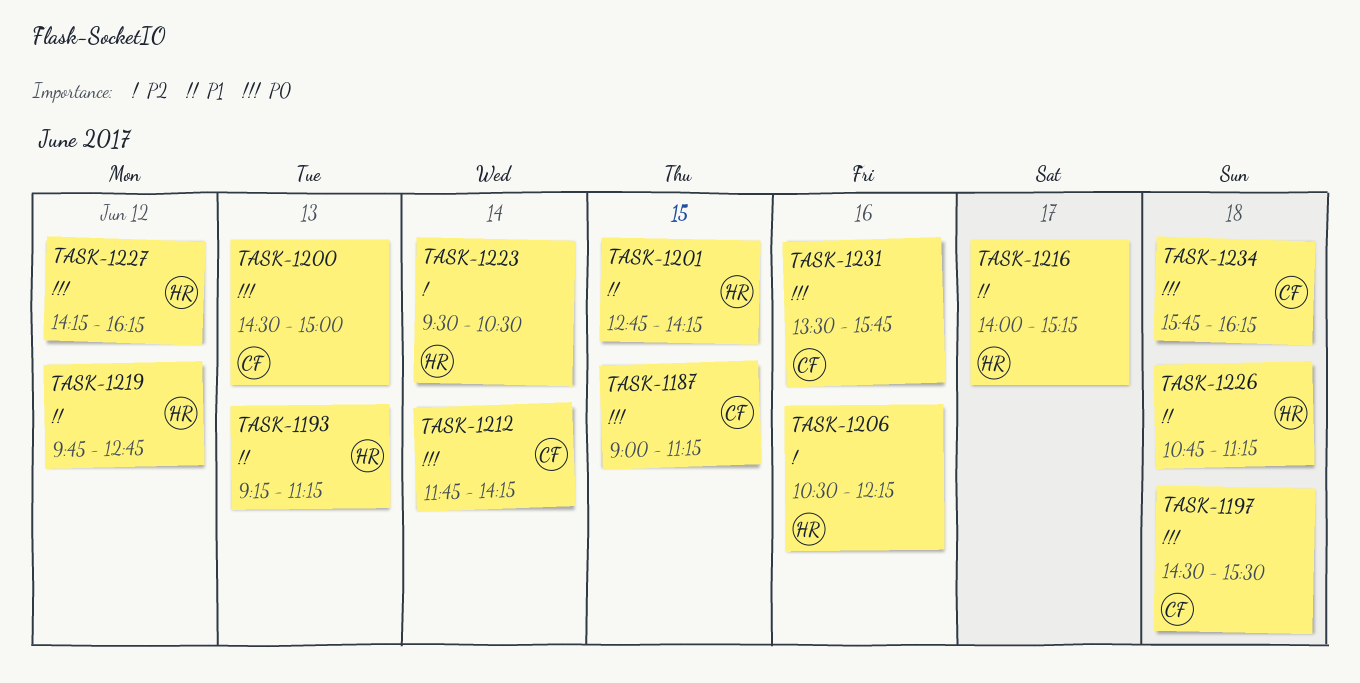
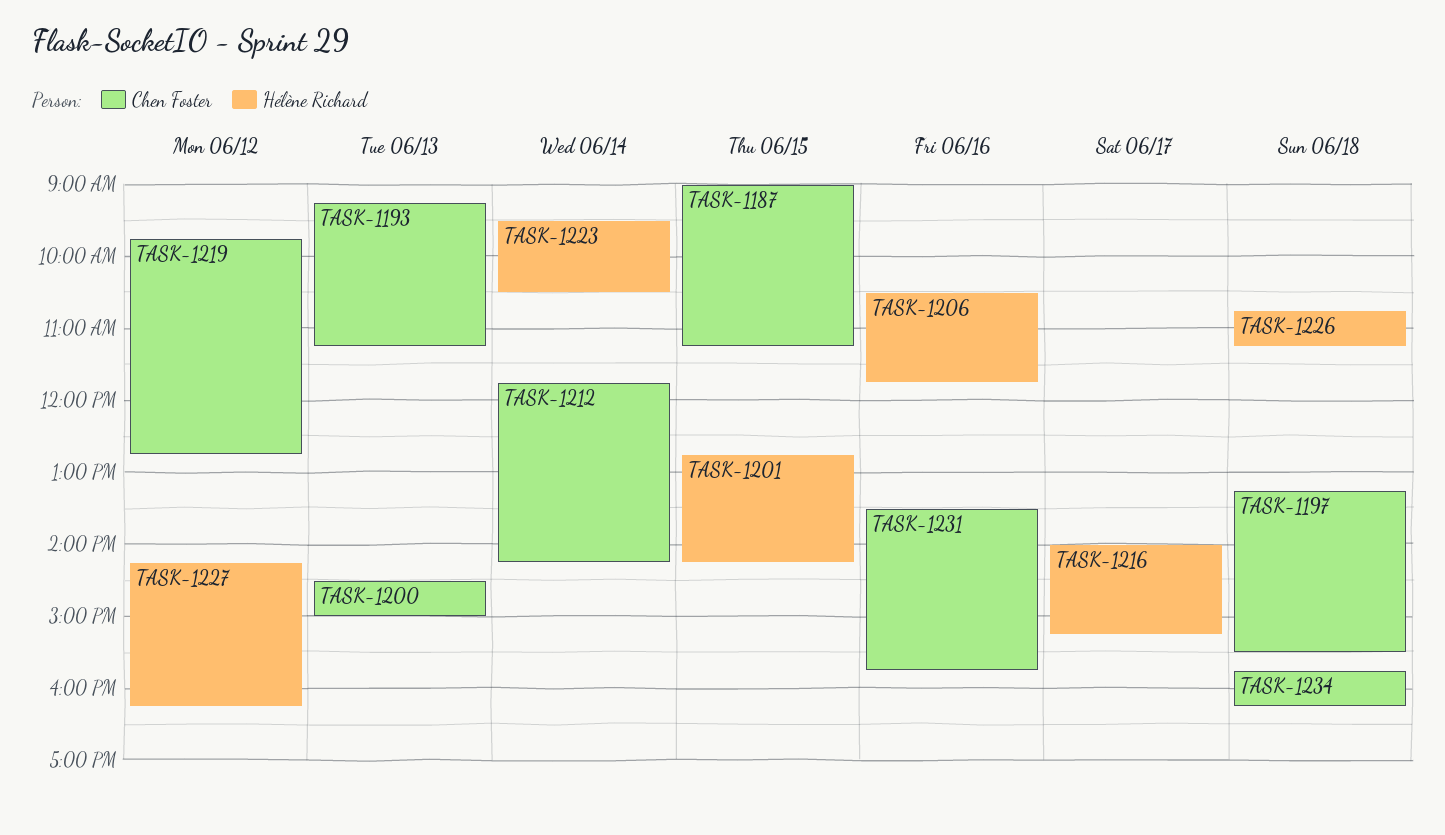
TASK-1193, owner: Hélène Richard -> Chen Foster
TASK-1197, begins: 14:30 -> 13:15
TASK-1206, ends: 12:15 -> 11:45
TASK-1219, owner: Hélène Richard -> Chen Foster

